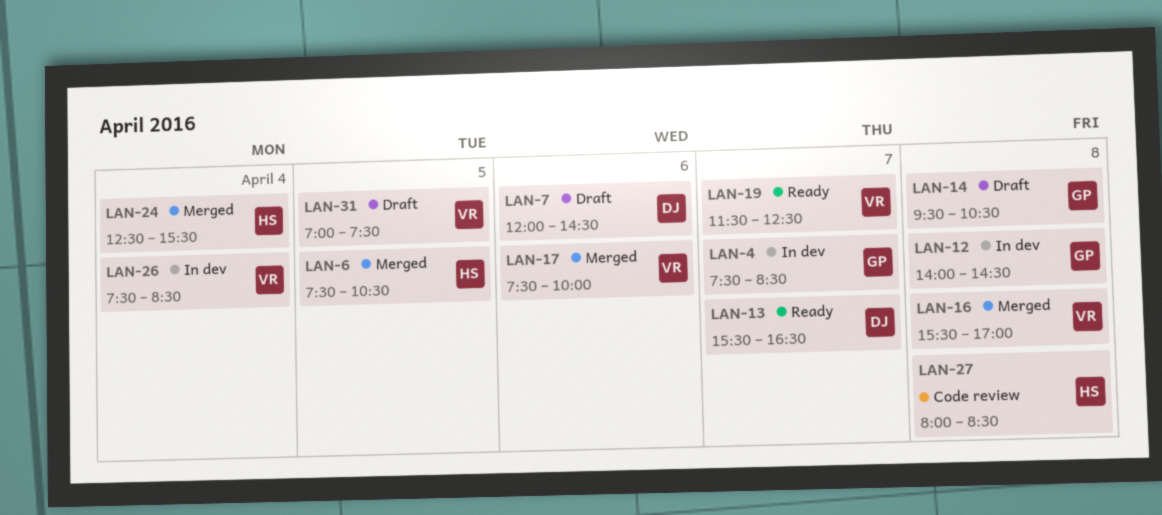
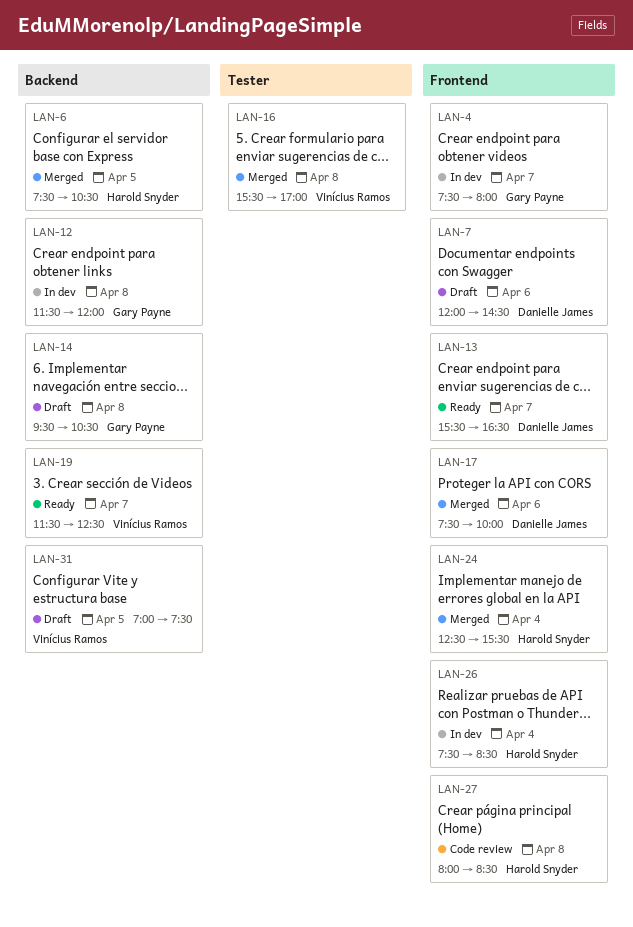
LAN-4, ends: 08:30 -> 08:00
LAN-12, begins: 14:00 -> 11:30
LAN-12, ends: 14:30 -> 12:00
LAN-17, owner: Vinícius Ramos -> Danielle James
LAN-26, owner: Vinícius Ramos -> Harold Snyder

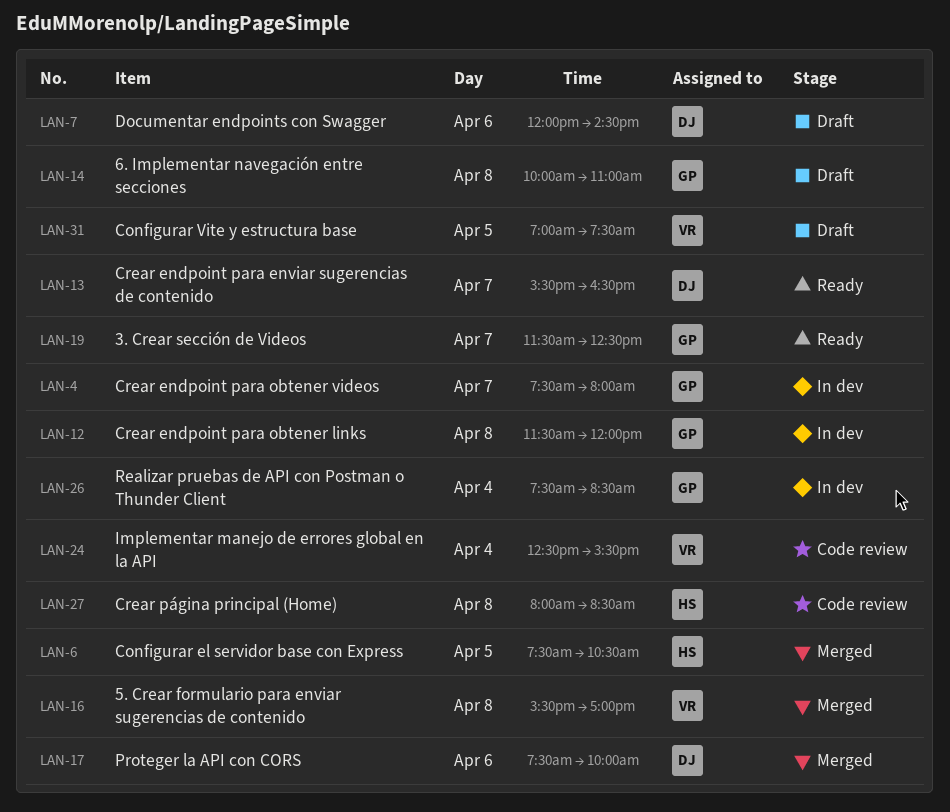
LAN-14, begins: 09:30 -> 10:00
LAN-14, ends: 10:30 -> 11:00
LAN-19, owner: Vinícius Ramos -> Gary Payne
LAN-24, status: Merged -> Code review
LAN-24, owner: Harold Snyder -> Vinícius Ramos
LAN-26, owner: Harold Snyder -> Gary Payne

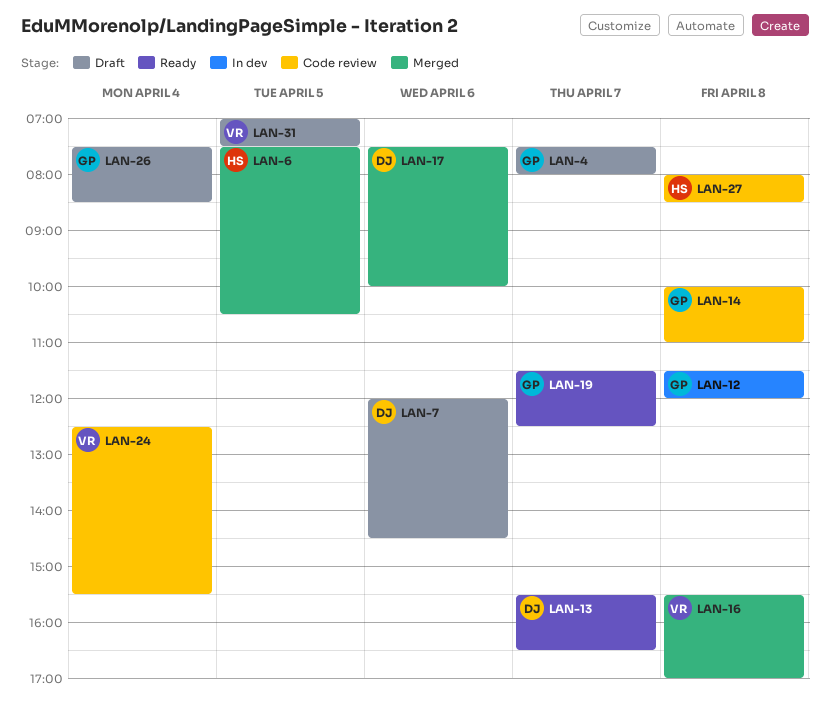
LAN-4, status: In dev -> Draft
LAN-14, status: Draft -> Code review
LAN-26, status: In dev -> Draft

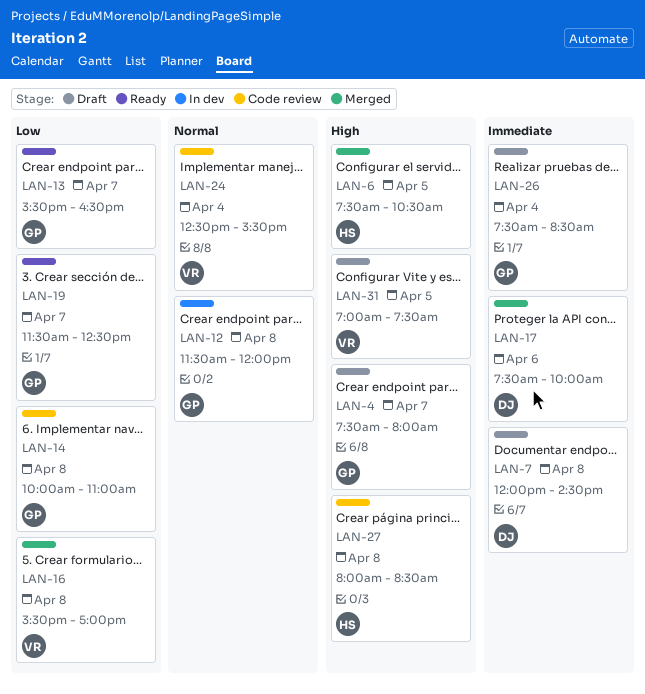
LAN-7, day: Apr 6 -> Apr 8
LAN-13, owner: DJ -> GP

